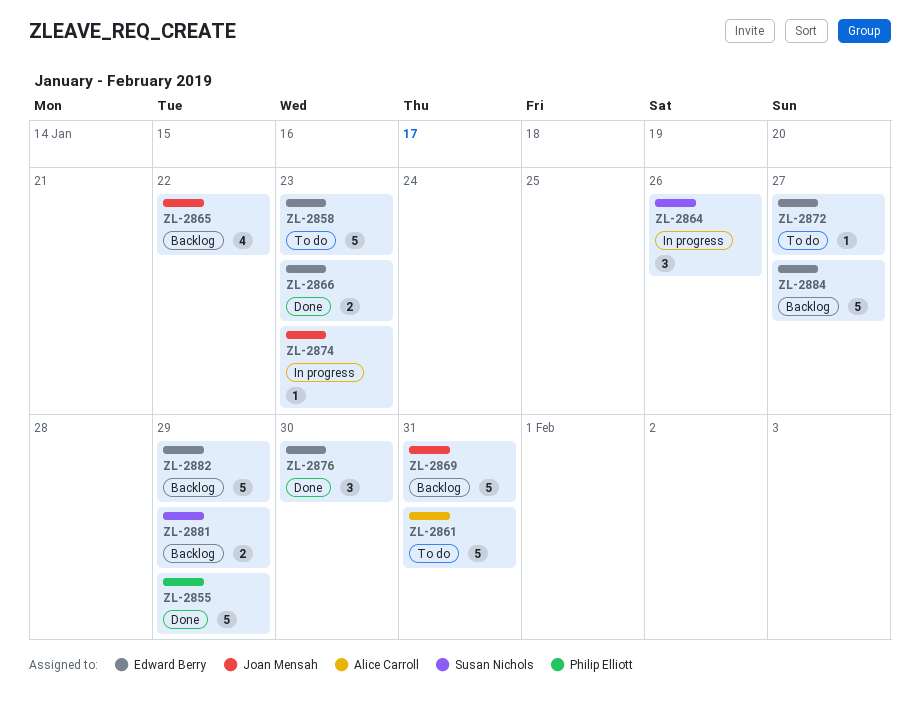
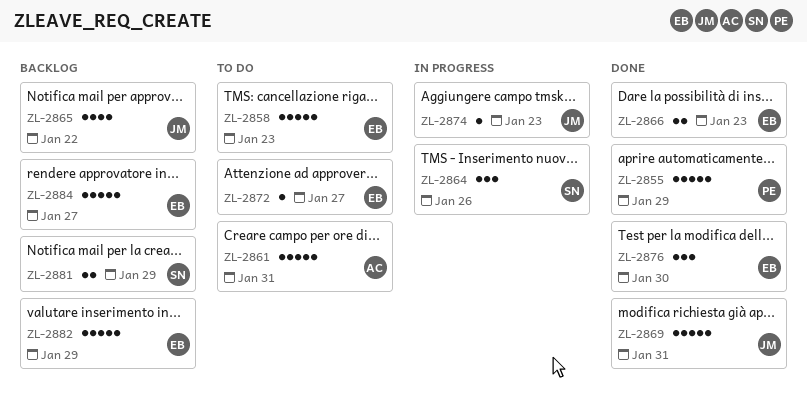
ZL-2869, status: Backlog -> Done

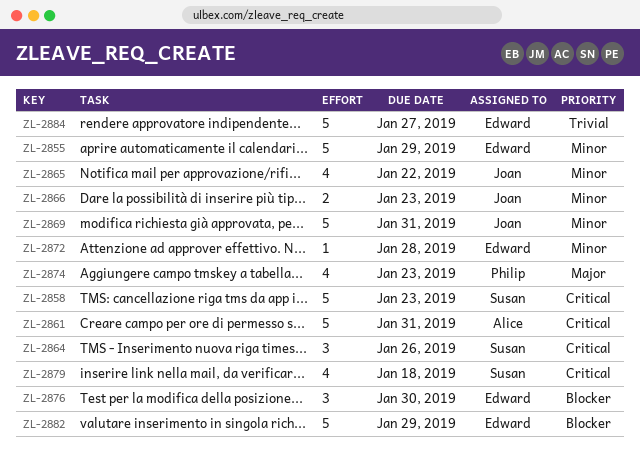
ZL-2855, owner: Philip -> Edward
ZL-2858, owner: Edward -> Susan
ZL-2866, owner: Edward -> Joan
ZL-2872, due: Jan 27 -> Jan 28
ZL-2874, owner: Joan -> Philip
ZL-2874, estimate: 1 -> 4
ZL-2879: none -> present
ZL-2881: present -> none

